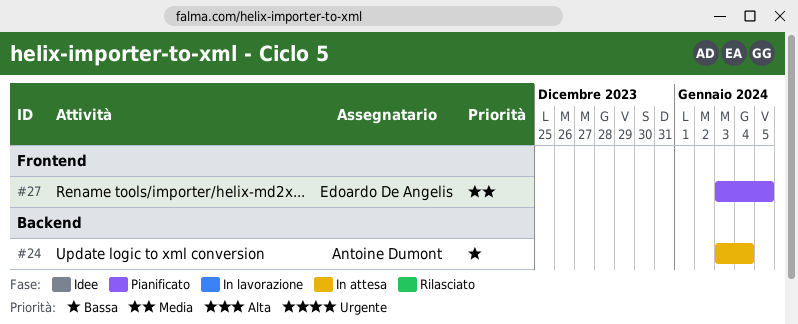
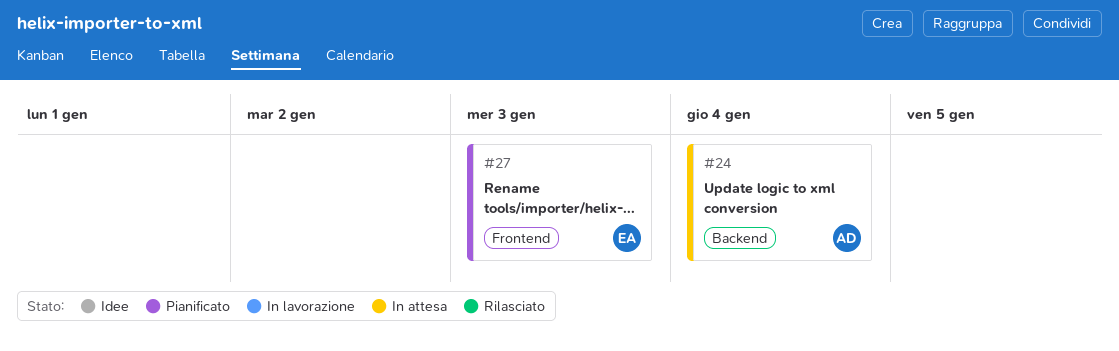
#27, due: Jan 5 -> Jan 3

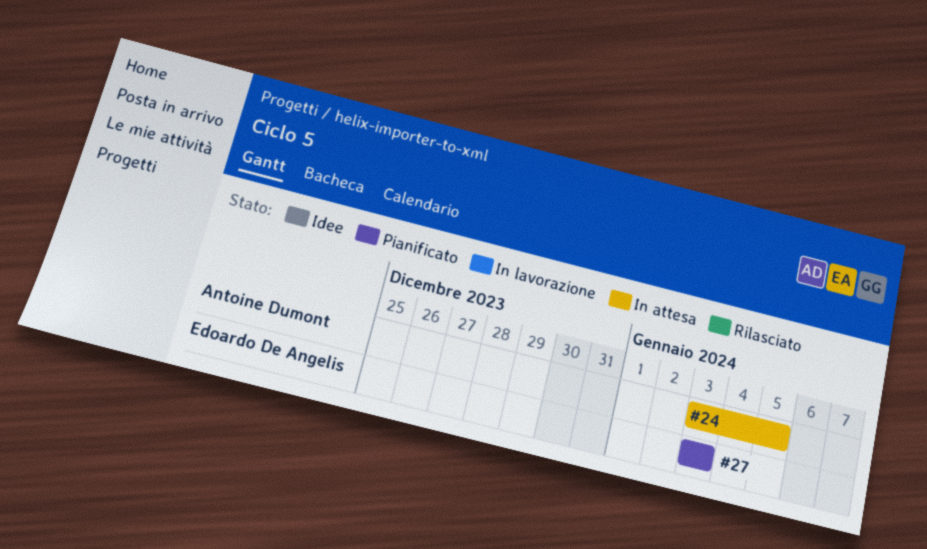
#24, due: Jan 4 -> Jan 5

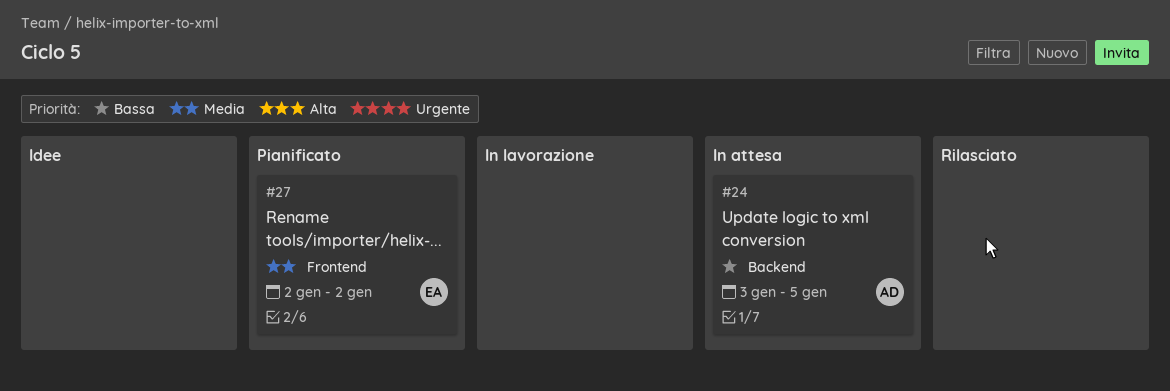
#27, start: Jan 3 -> Jan 2
#27, due: Jan 3 -> Jan 2

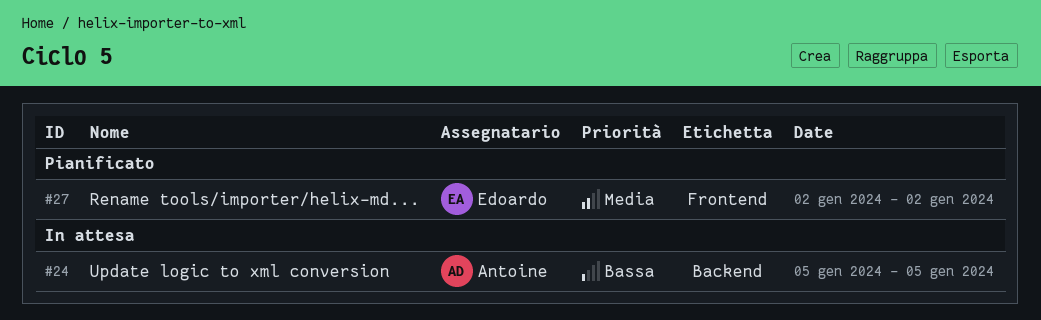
#24, start: Jan 3 -> Jan 5

